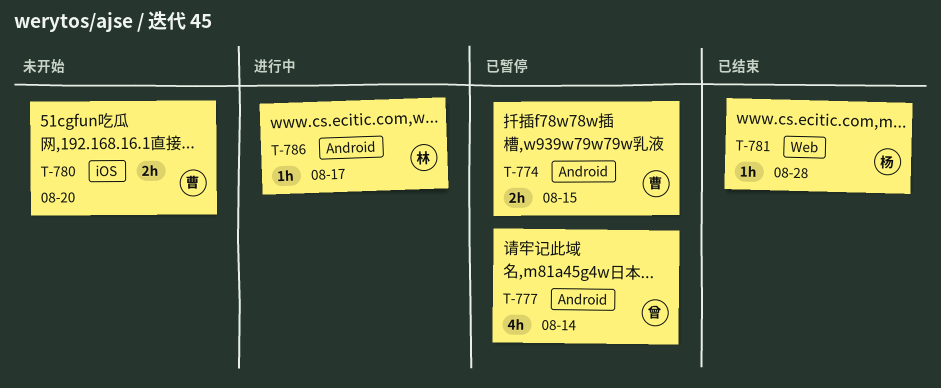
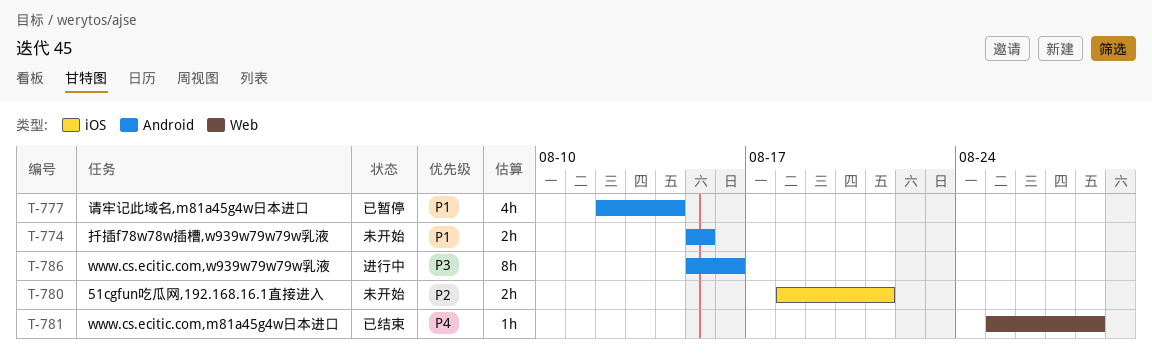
T-774, status: 已暂停 -> 未开始
T-780, due: Aug 20 -> Aug 21
T-786, estimate: 1h -> 8h
T-786, due: Aug 17 -> Aug 16

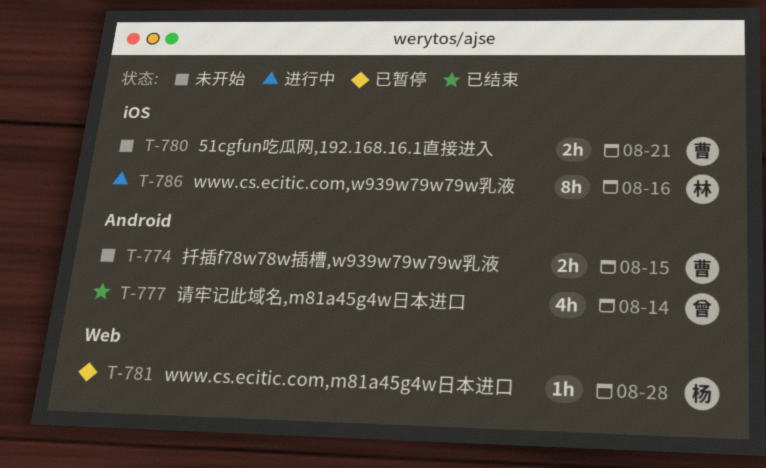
T-777, status: 已暂停 -> 已结束
T-781, status: 已结束 -> 已暂停
T-786, label: Android -> iOS

